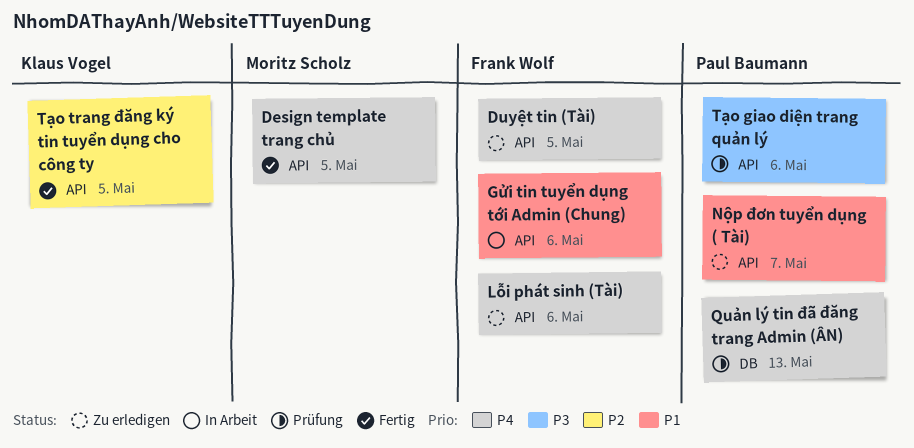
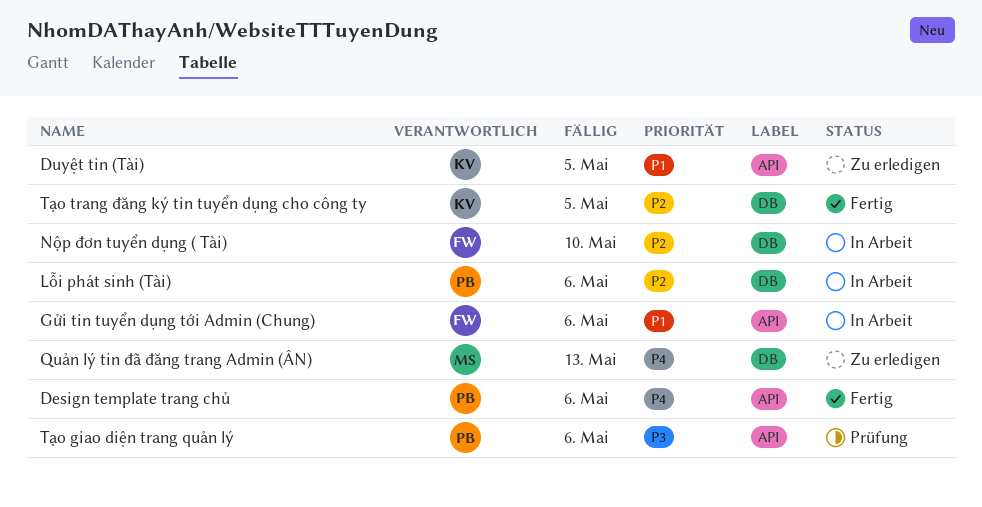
Design template trang chủ, owner: Moritz Scholz -> Paul Baumann
Design template trang chủ, due: May 5 -> May 6
Duyệt tin (Tài), owner: Frank Wolf -> Klaus Vogel
Duyệt tin (Tài), priority: P4 -> P1
Lỗi phát sinh (Tài), status: Zu erledigen -> In Arbeit
Lỗi phát sinh (Tài), owner: Frank Wolf -> Paul Baumann
Lỗi phát sinh (Tài), priority: P4 -> P2
Lỗi phát sinh (Tài), label: API -> DB
Nộp đơn tuyển dụng ( Tài), status: Zu erledigen -> In Arbeit
Nộp đơn tuyển dụng ( Tài), owner: Paul Baumann -> Frank Wolf
Nộp đơn tuyển dụng ( Tài), priority: P1 -> P2
Nộp đơn tuyển dụng ( Tài), label: API -> DB
Nộp đơn tuyển dụng ( Tài), due: May 7 -> May 10
Quản lý tin đã đăng trang Admin (ÂN), status: Prüfung -> Zu erledigen
Quản lý tin đã đăng trang Admin (ÂN), owner: Paul Baumann -> Moritz Scholz
Tạo trang đăng ký tin tuyển dụng cho công ty, label: API -> DB

